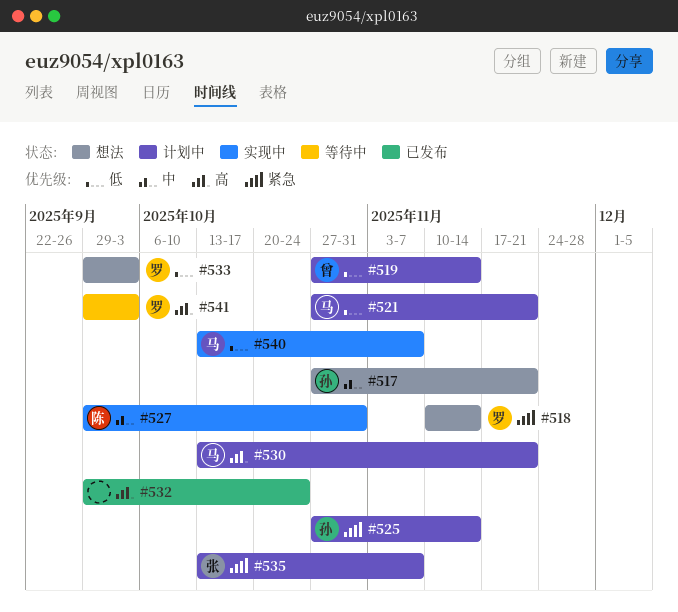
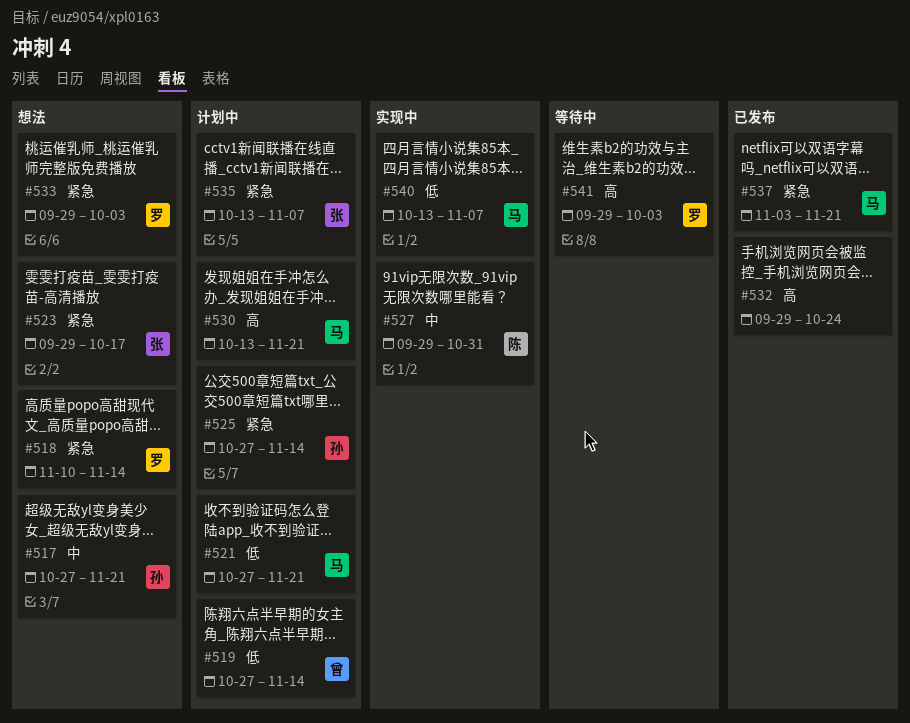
#523: none -> present
#533, priority: 低 -> 紧急
#537: none -> present

